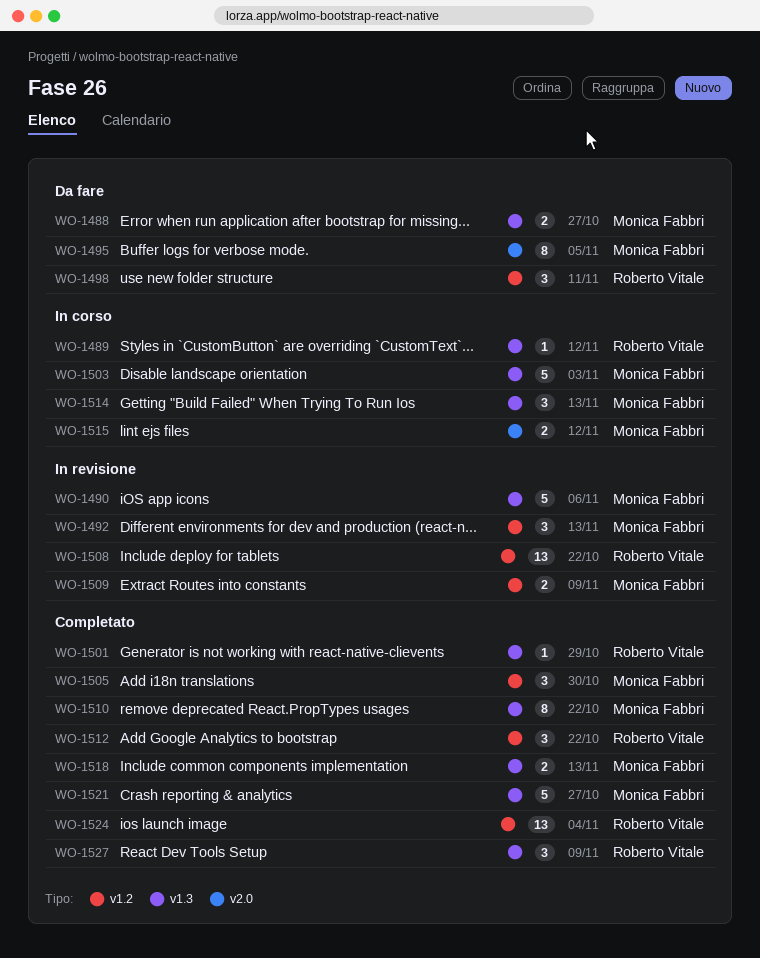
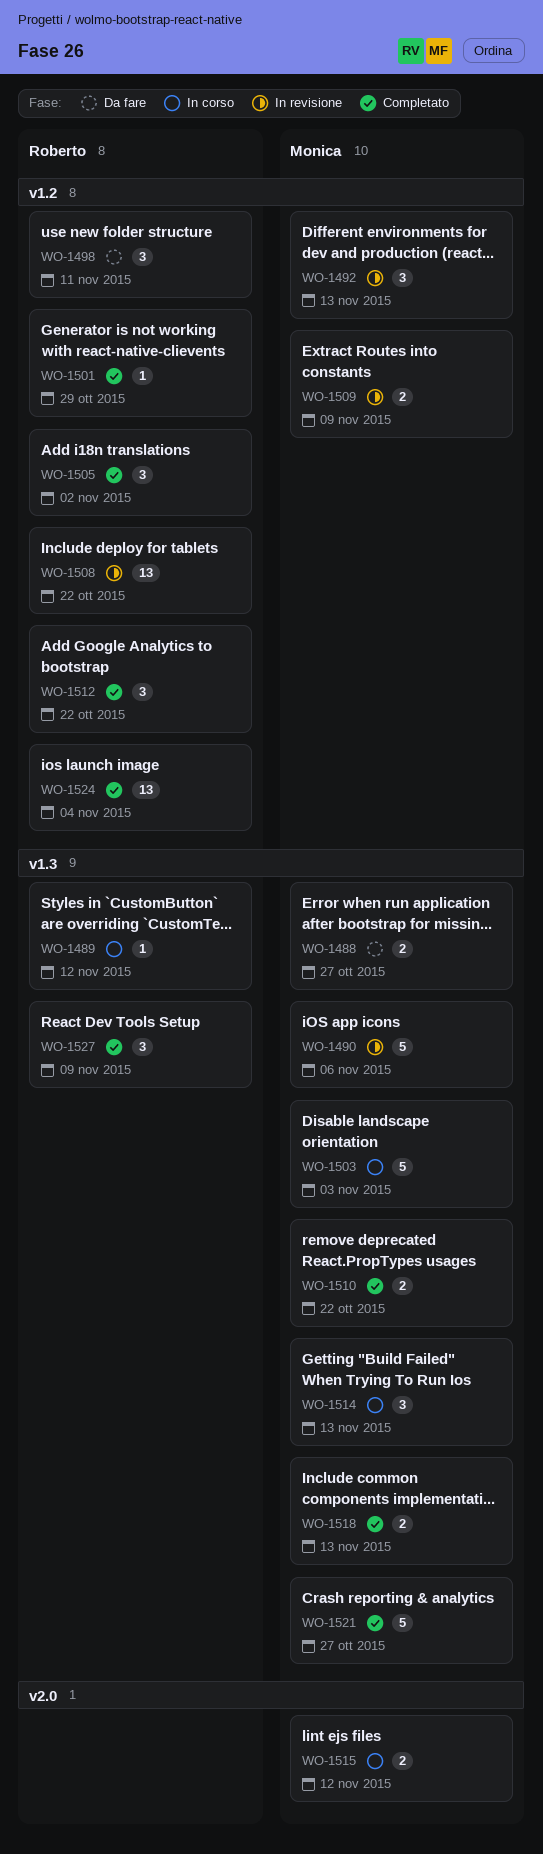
WO-1495: present -> none
WO-1501, label: v1.3 -> v1.2
WO-1505, owner: Monica Fabbri -> Roberto Vitale
WO-1505, due: Oct 30 -> Nov 2
WO-1510, estimate: 8 -> 2

